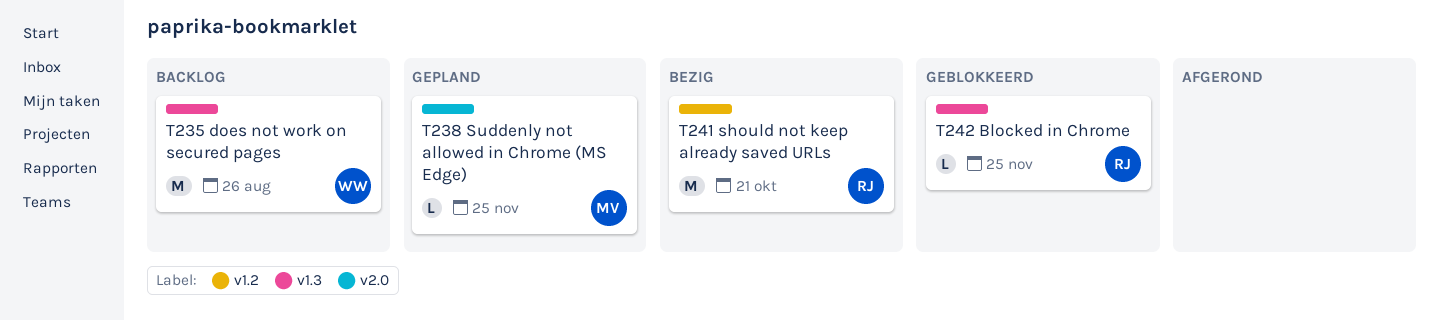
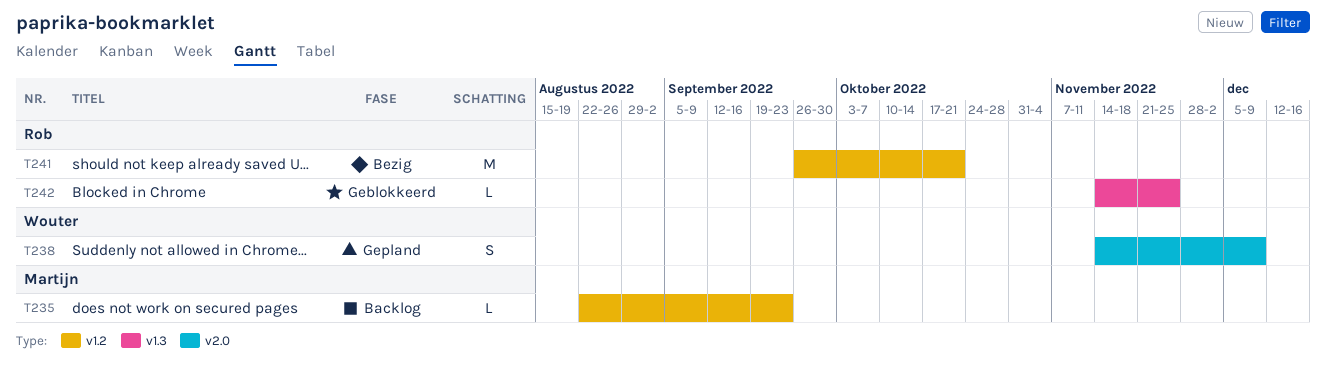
T235, owner: Wouter -> Martijn
T235, label: v1.3 -> v1.2
T235, estimate: M -> L
T235, due: Aug 26 -> Sep 23
T238, owner: Martijn -> Wouter
T238, estimate: L -> S
T238, due: Nov 25 -> Dec 9

